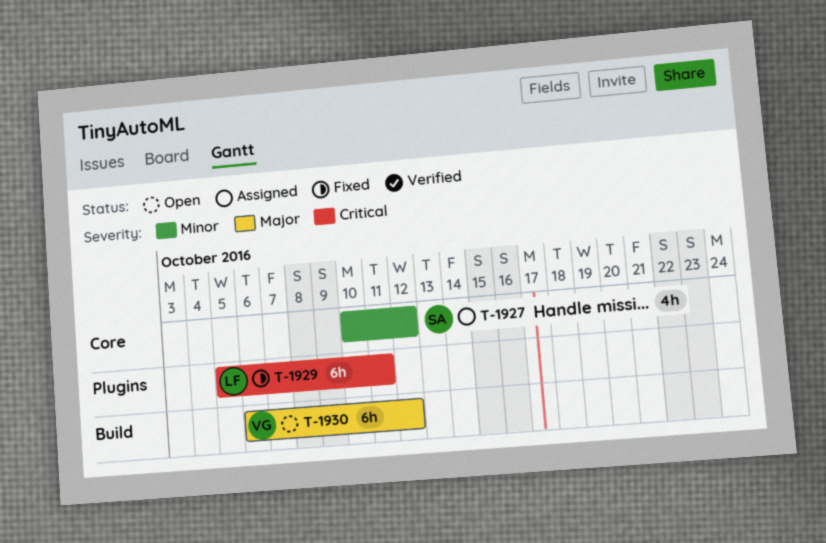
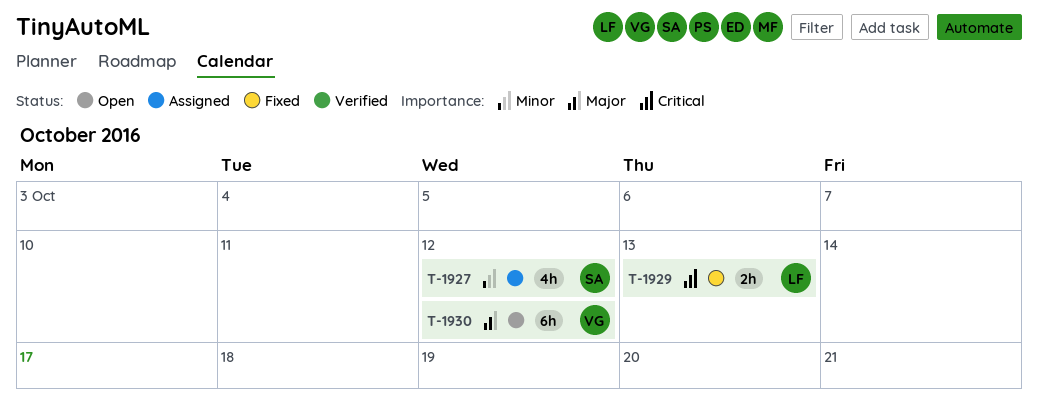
T-1929, estimate: 6h -> 2h
T-1929, due: Oct 11 -> Oct 13

